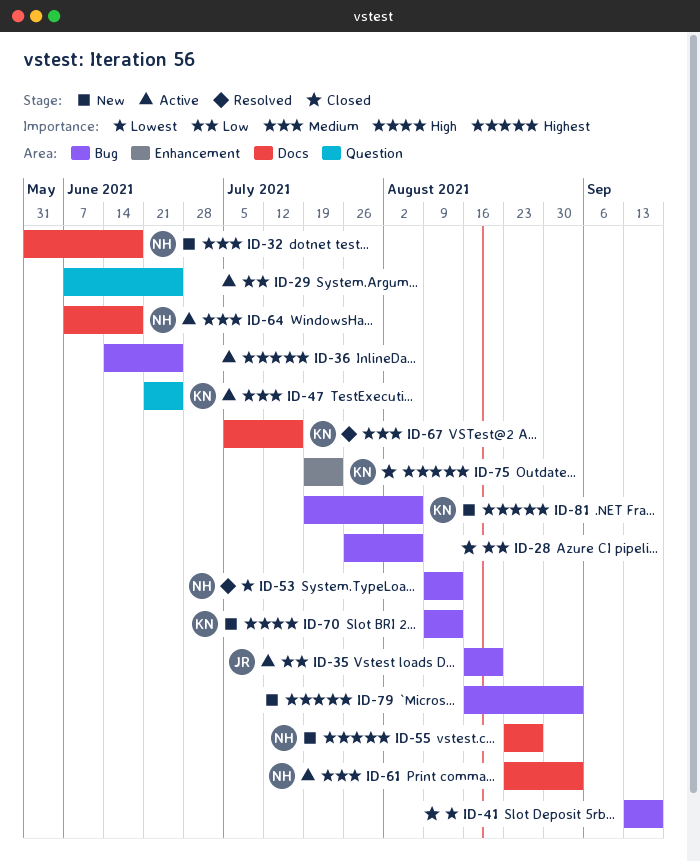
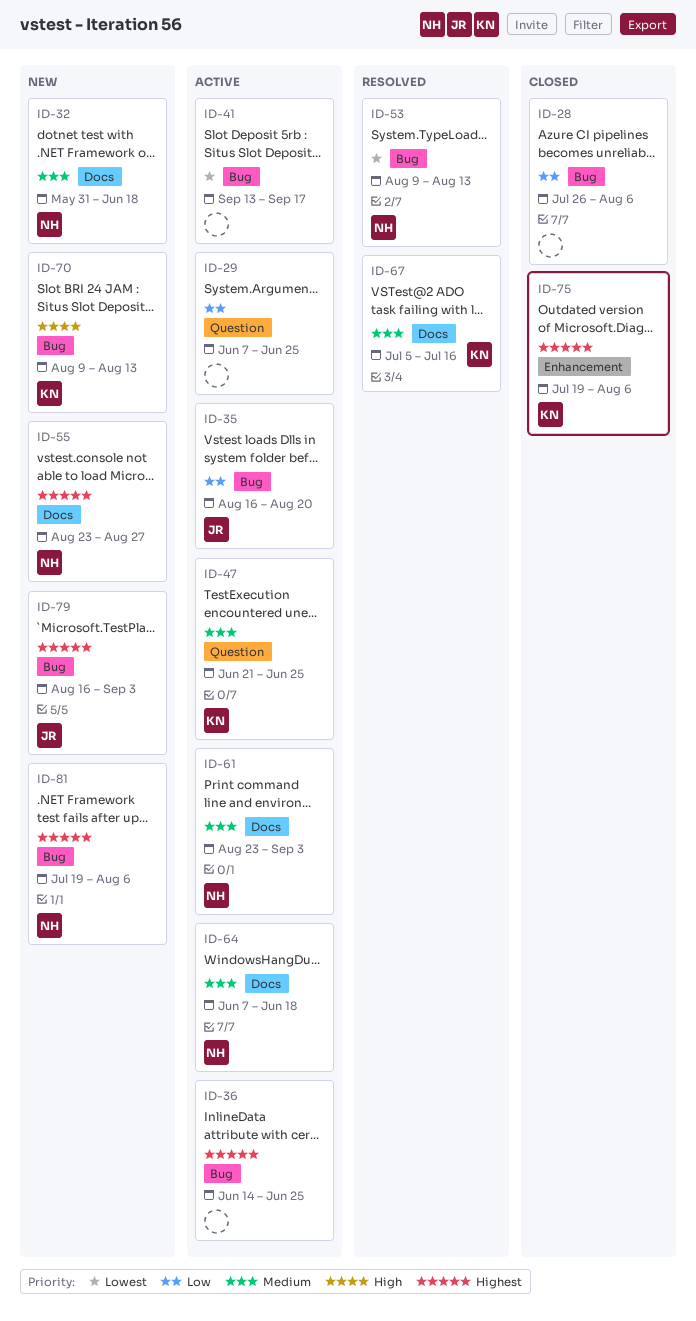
ID-41, status: Closed -> Active
ID-75, due: Jul 23 -> Aug 6
ID-79, owner: none -> JR
ID-81, owner: KN -> NH

